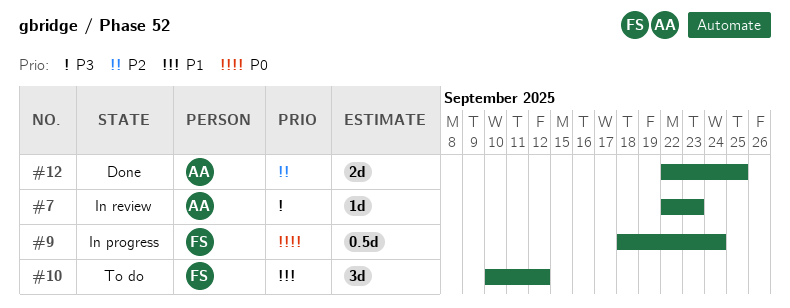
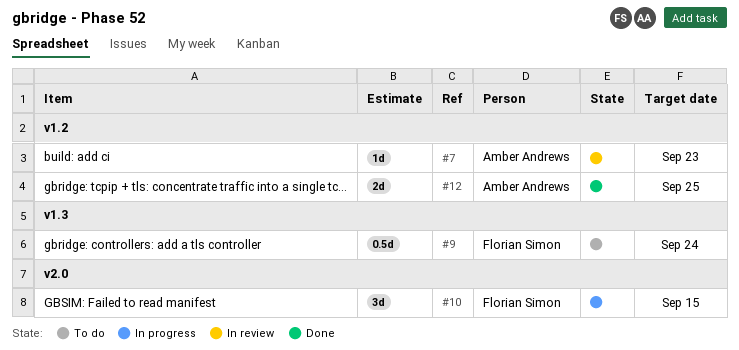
#9, status: In progress -> To do
#10, status: To do -> In progress
#10, due: Sep 12 -> Sep 15

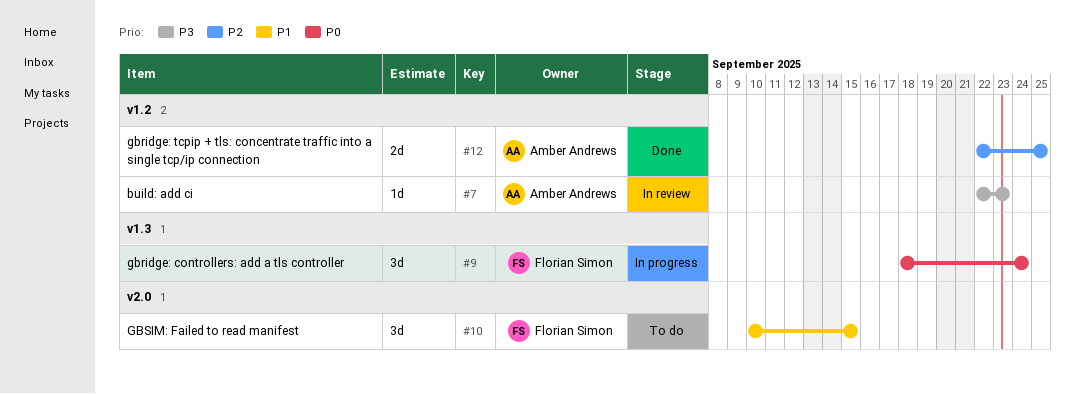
#9, status: To do -> In progress
#9, estimate: 0.5d -> 3d
#10, status: In progress -> To do

